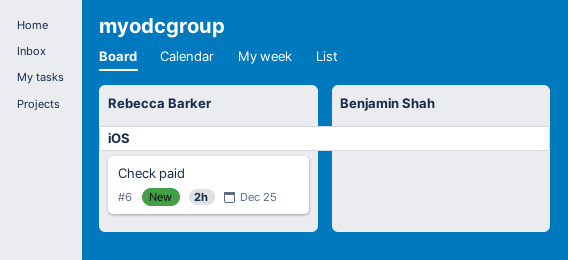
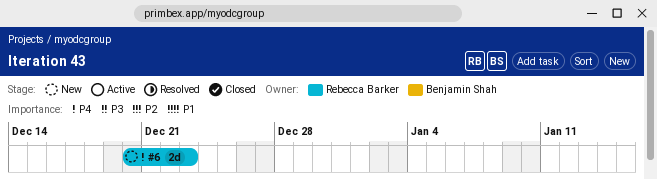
#6, estimate: 2h -> 2d
#6, due: Dec 25 -> Dec 23

